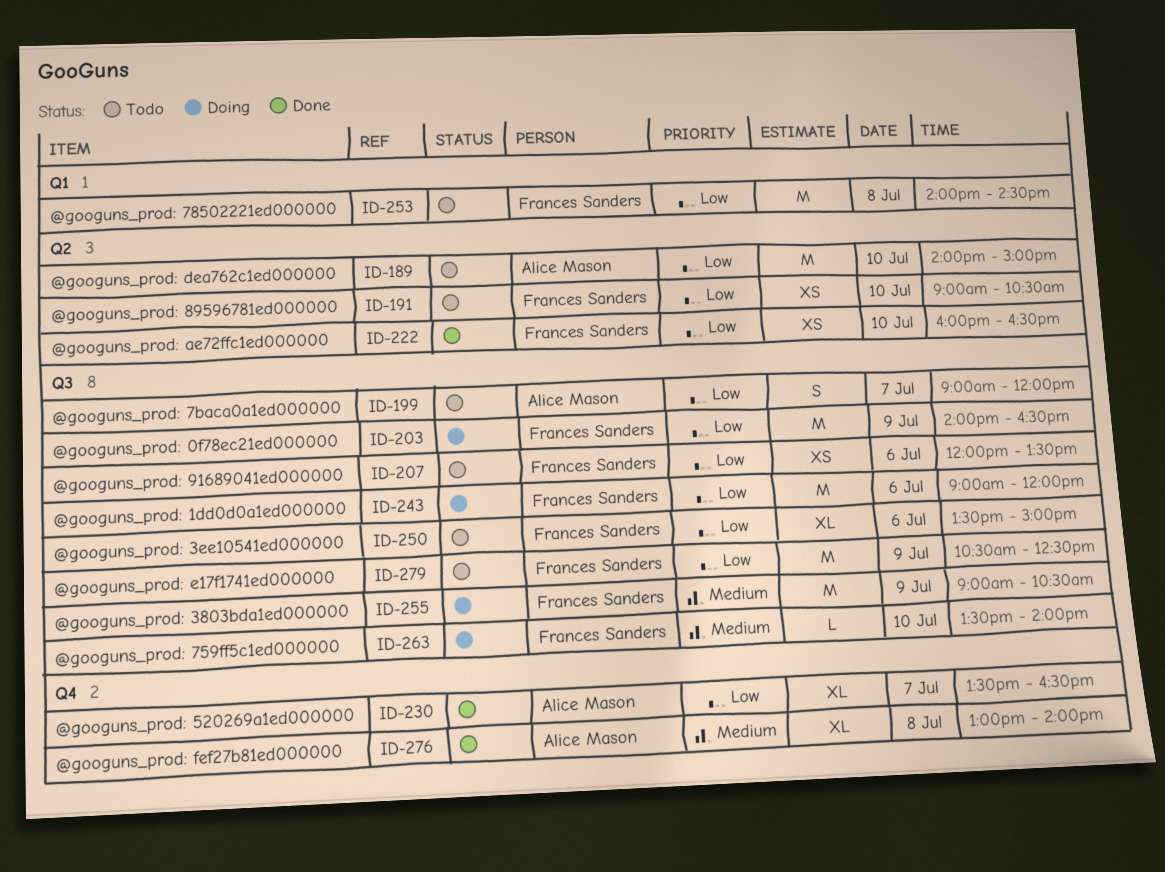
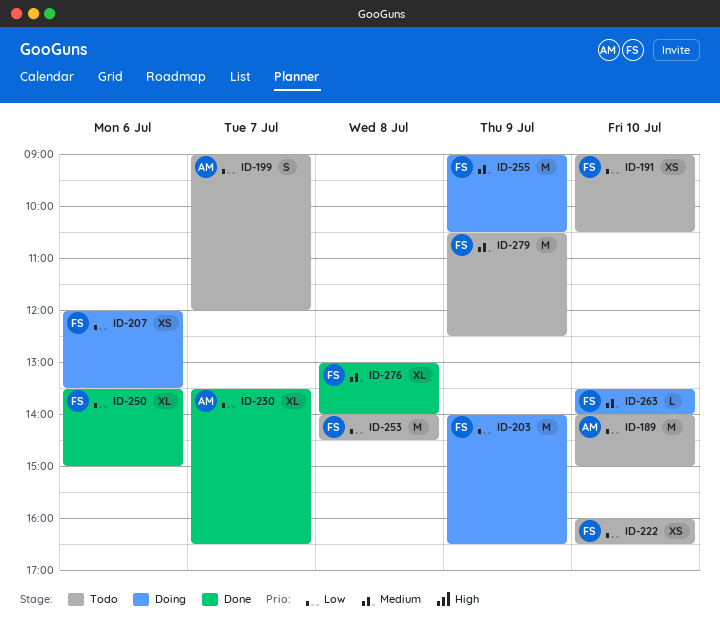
ID-207, status: Todo -> Doing
ID-222, status: Done -> Todo
ID-243: present -> none
ID-250, status: Todo -> Done
ID-276, owner: Alice Mason -> Frances Sanders
ID-279, priority: Low -> Medium

